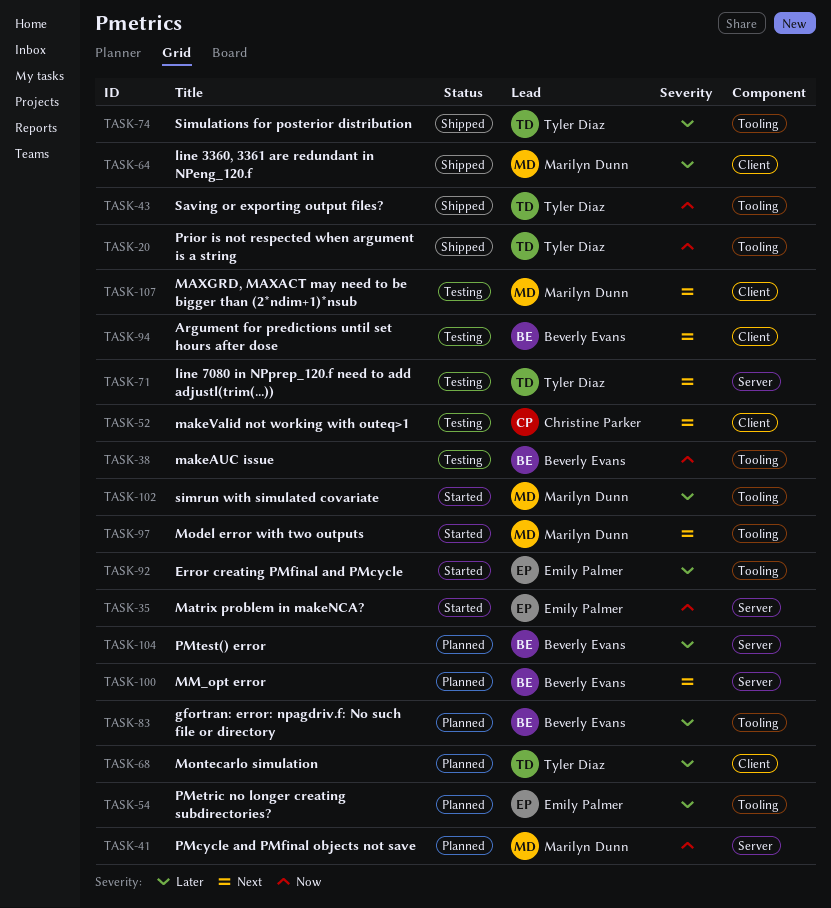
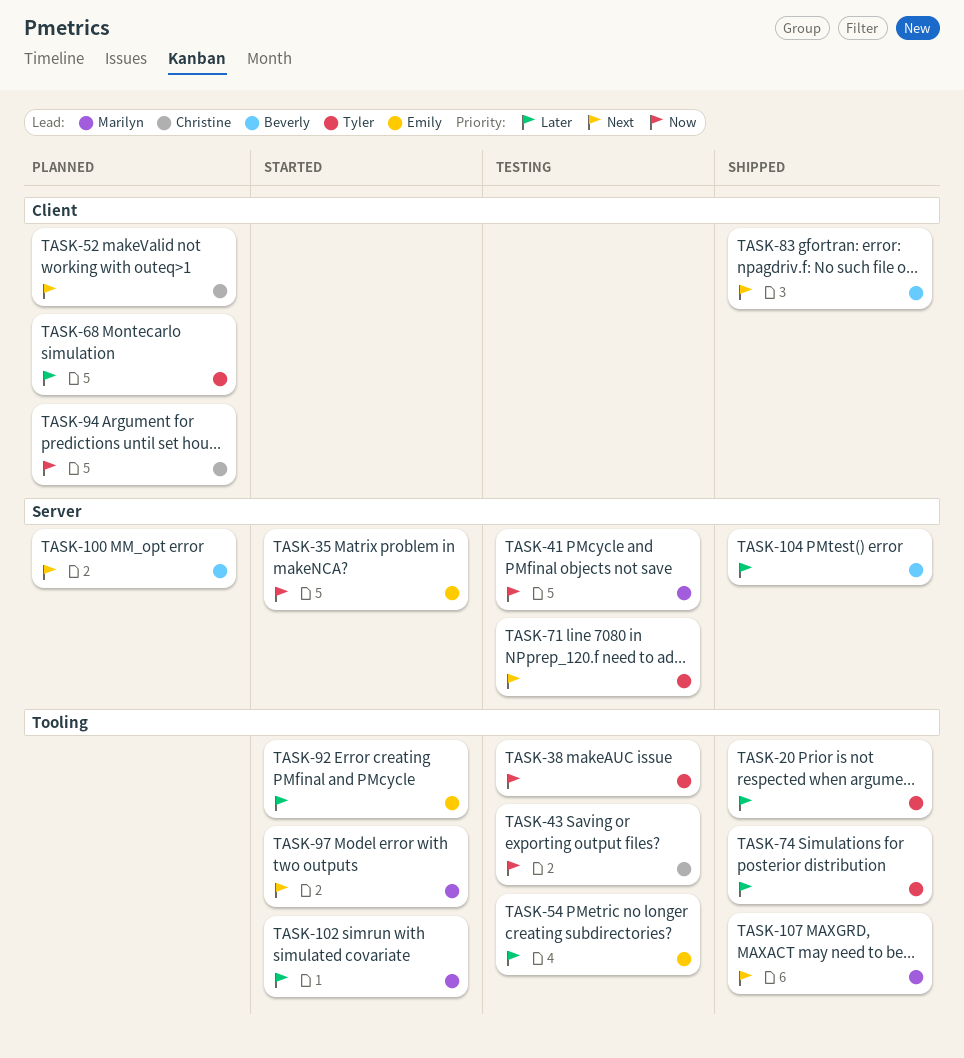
TASK-20, priority: Now -> Later
TASK-38, owner: Beverly Evans -> Tyler Diaz
TASK-41, status: Planned -> Testing
TASK-43, status: Shipped -> Testing
TASK-43, owner: Tyler Diaz -> Christine Parker
TASK-52, status: Testing -> Planned
TASK-54, status: Planned -> Testing
TASK-64: present -> none
TASK-83, status: Planned -> Shipped
TASK-83, priority: Later -> Next
TASK-83, label: Tooling -> Client
TASK-94, status: Testing -> Planned
TASK-94, owner: Beverly Evans -> Christine Parker
TASK-94, priority: Next -> Now
TASK-104, status: Planned -> Shipped
TASK-107, status: Testing -> Shipped
TASK-107, label: Client -> Tooling

